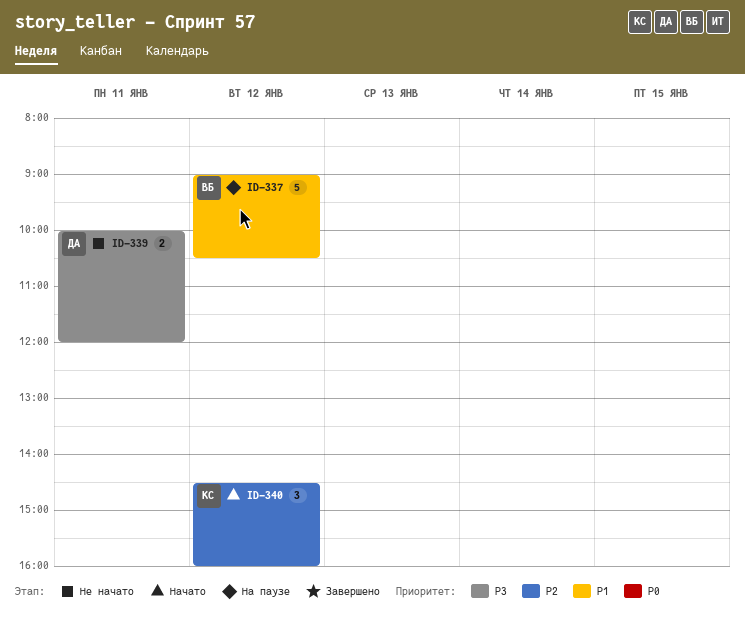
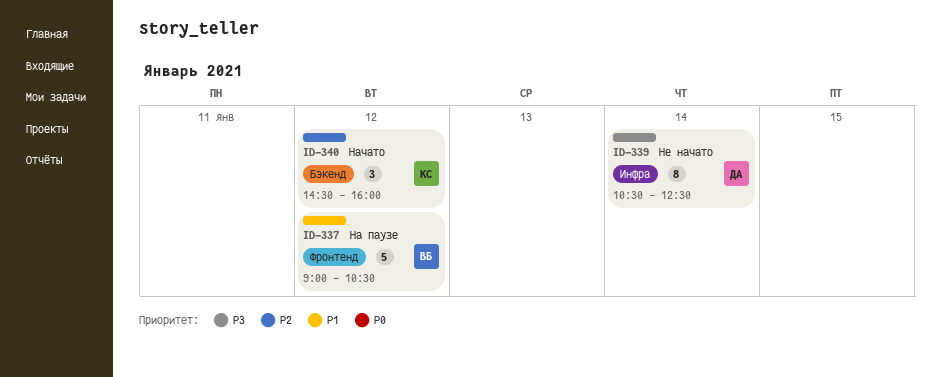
ID-339, estimate: 2 -> 8
ID-339, day: Jan 11 -> Jan 14
ID-339, begins: 10:00 -> 10:30
ID-339, ends: 12:00 -> 12:30

